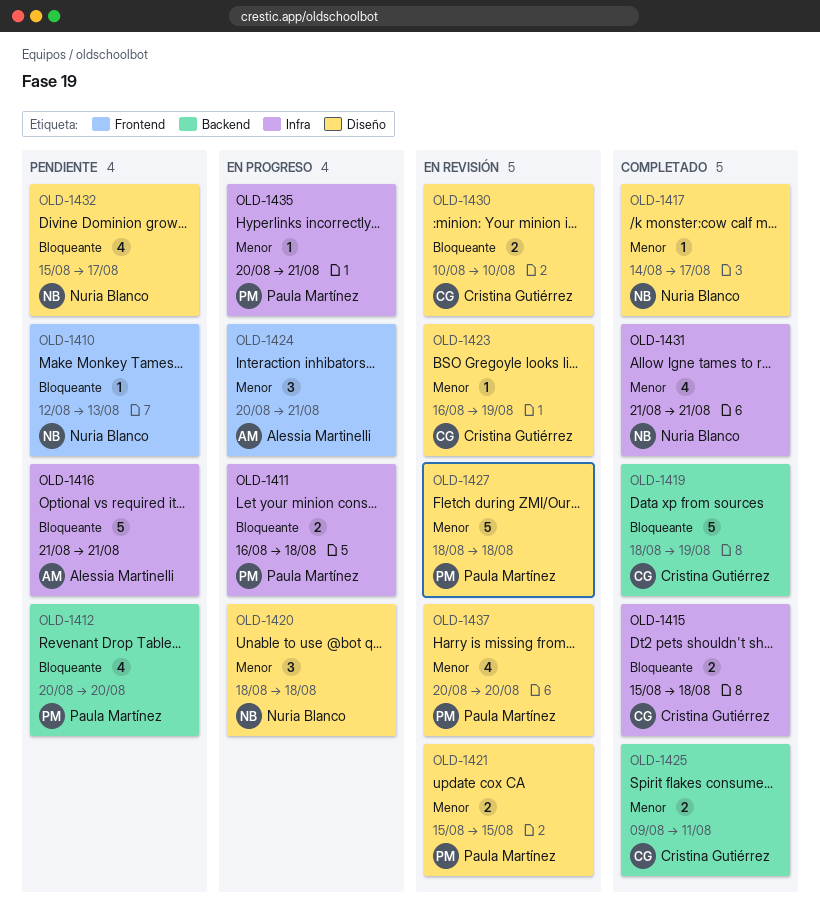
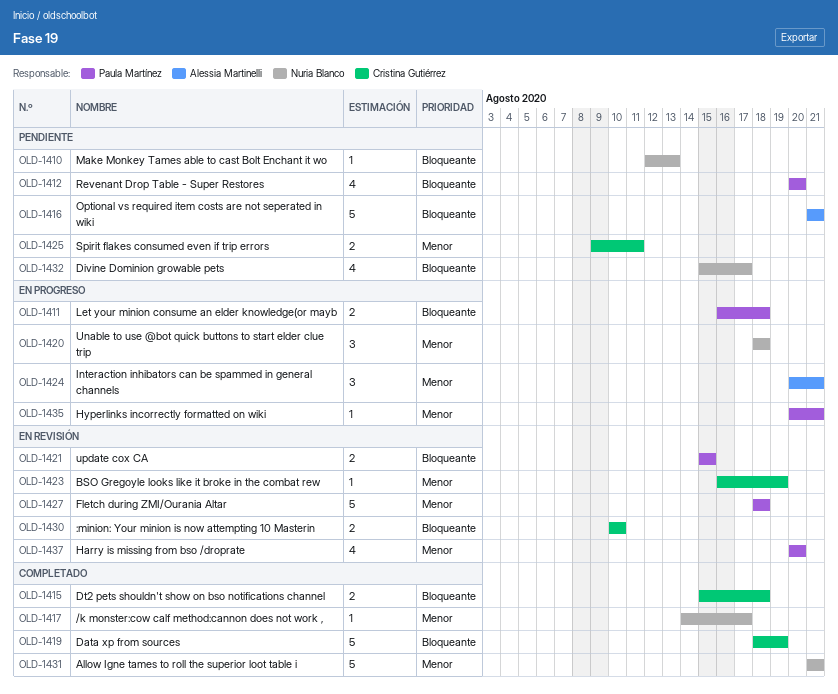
OLD-1421, priority: Menor -> Bloqueante
OLD-1425, status: Completado -> Pendiente
OLD-1431, estimate: 4 -> 5

